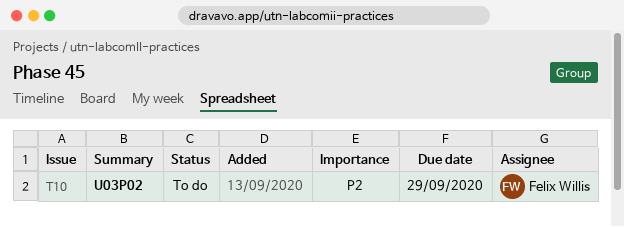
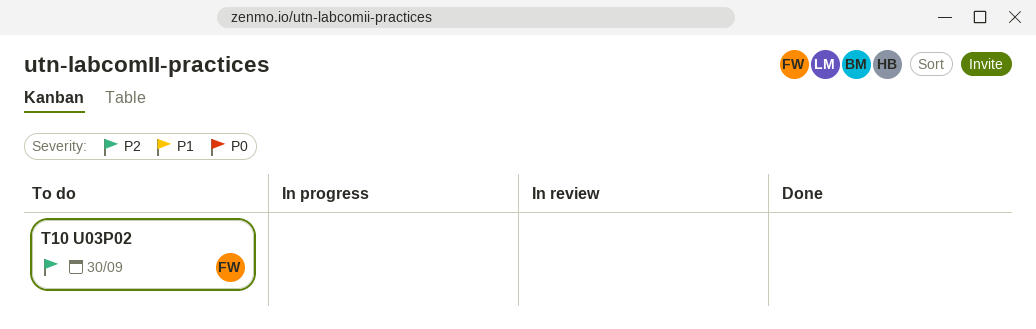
T10, due: Sep 29 -> Sep 30

